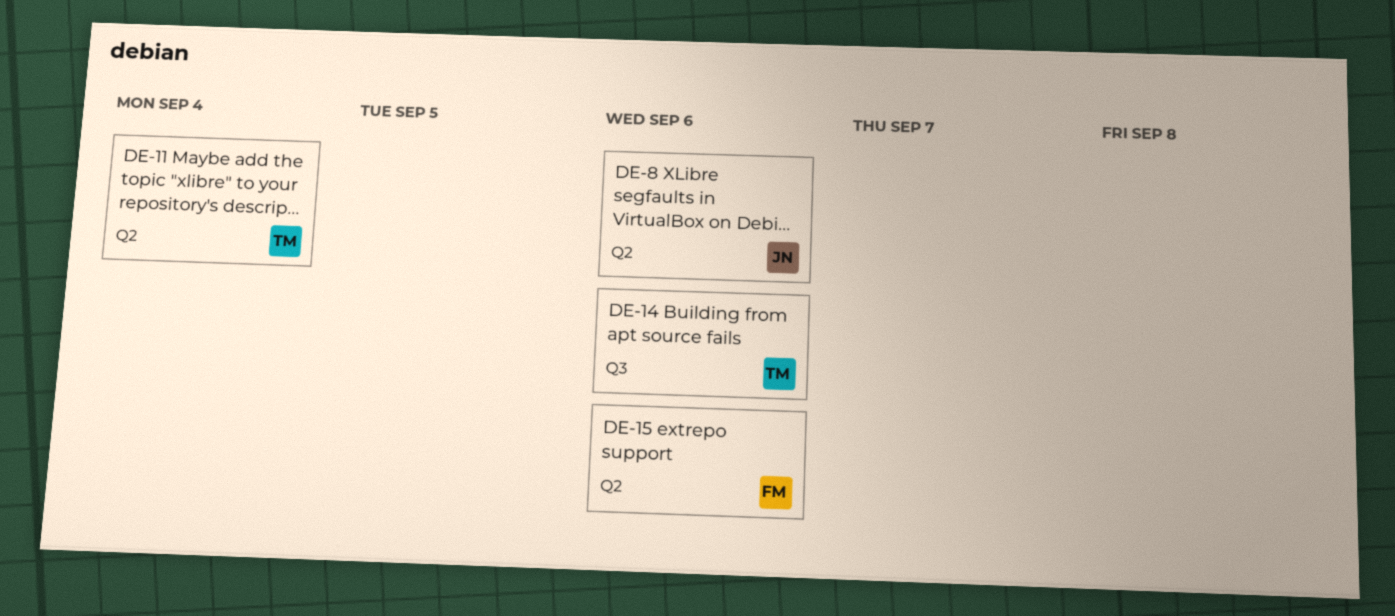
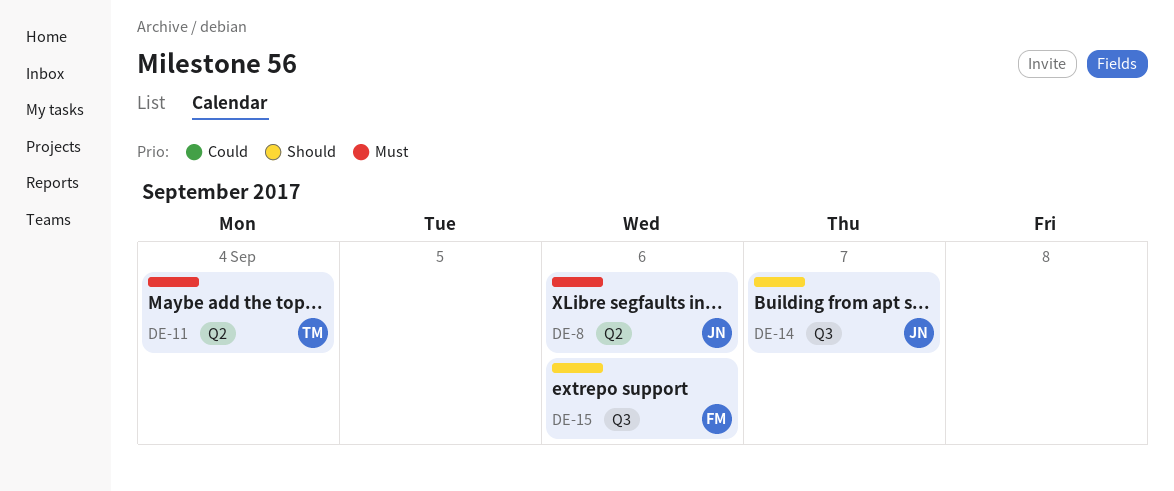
DE-14, owner: TM -> JN
DE-14, due: Sep 6 -> Sep 7
DE-15, label: Q2 -> Q3

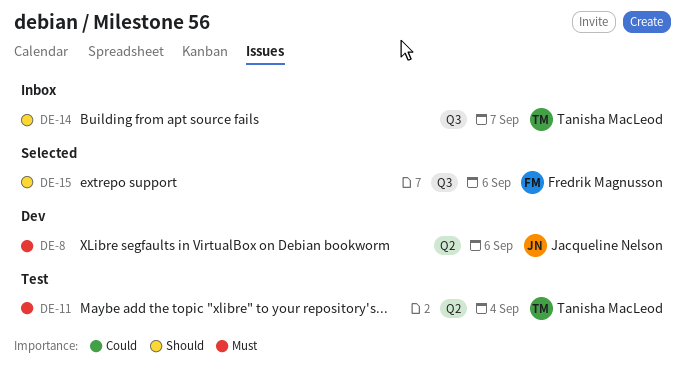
DE-14, owner: Jacqueline Nelson -> Tanisha MacLeod

